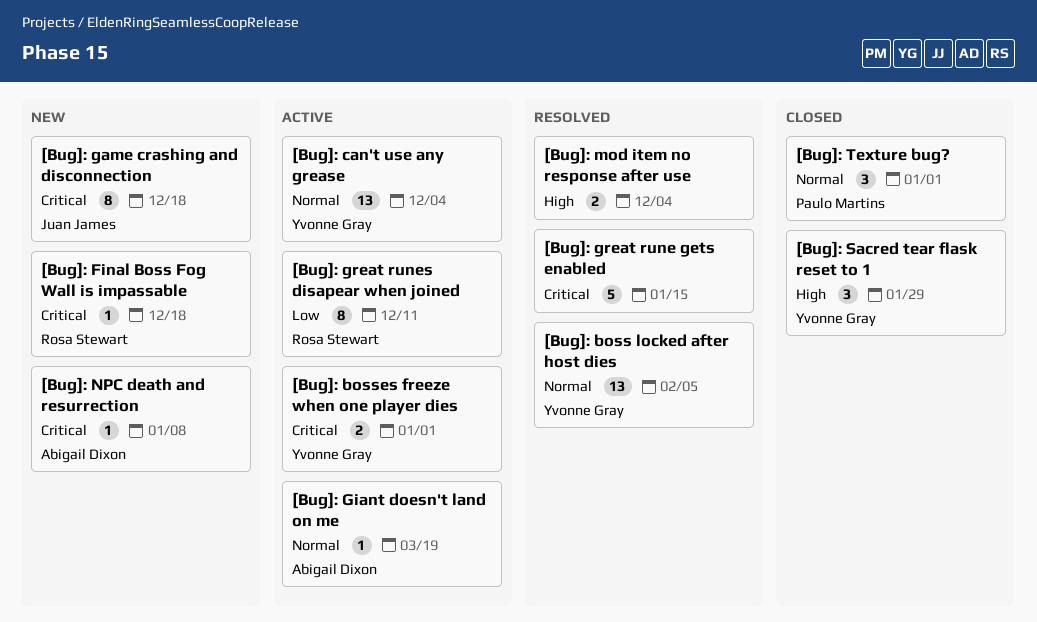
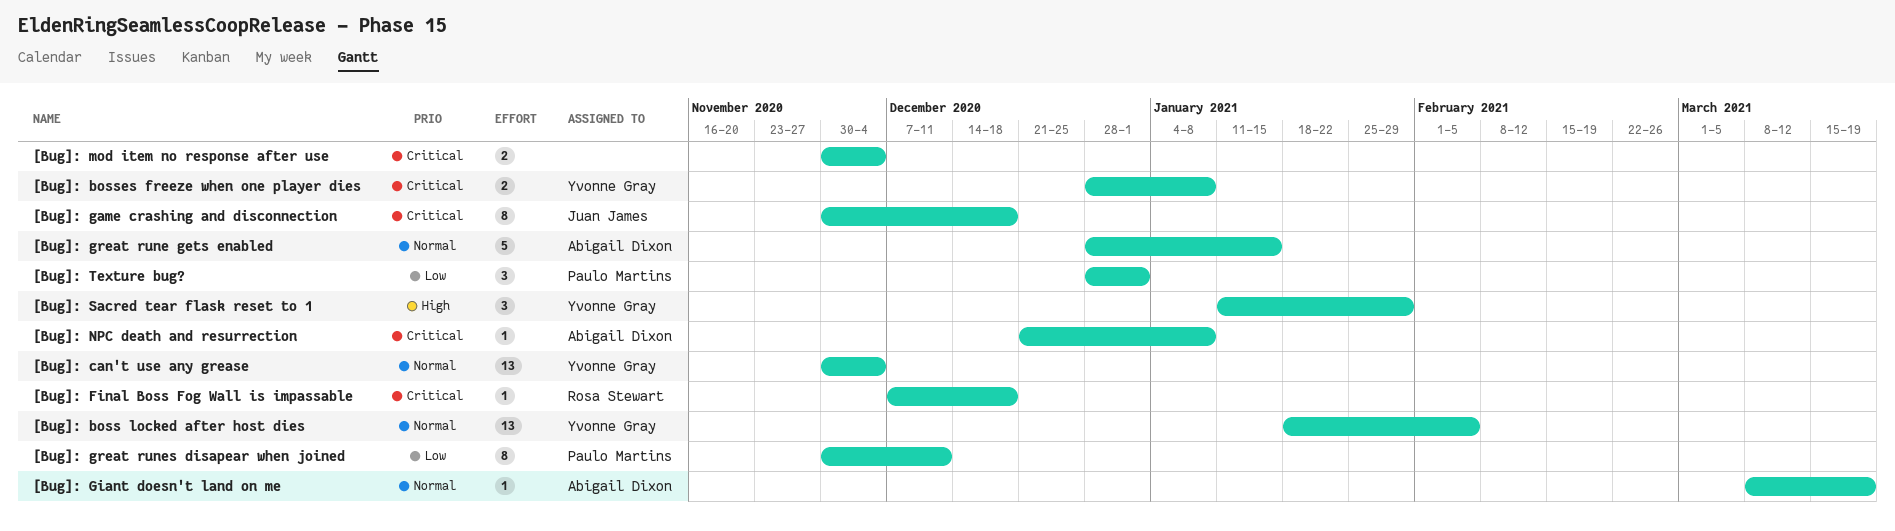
[Bug]: bosses freeze when one player dies, due: Jan 1 -> Jan 8
[Bug]: great rune gets enabled, owner: none -> Abigail Dixon
[Bug]: great rune gets enabled, priority: Critical -> Normal
[Bug]: great runes disapear when joined, owner: Rosa Stewart -> Paulo Martins
[Bug]: mod item no response after use, priority: High -> Critical
[Bug]: Texture bug?, priority: Normal -> Low

